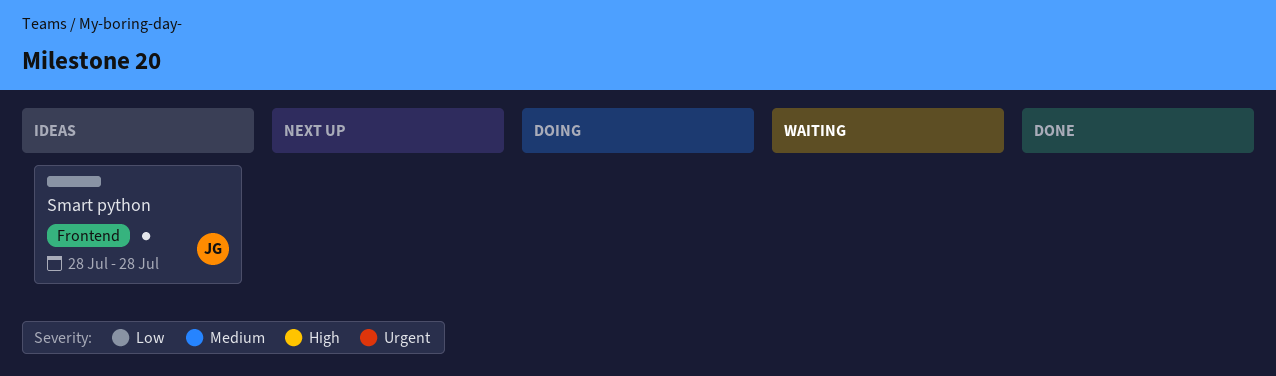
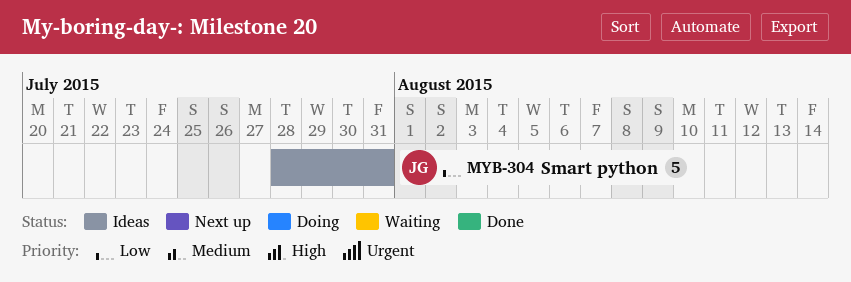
Smart python, estimate: 1 -> 5
Smart python, due: Jul 28 -> Jul 31

